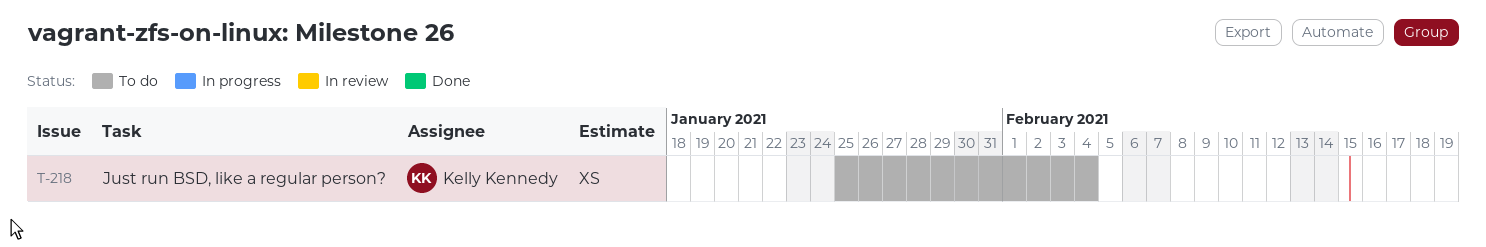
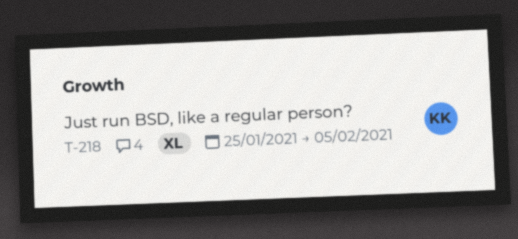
T-218, estimate: XS -> XL
T-218, due: Feb 4 -> Feb 5

